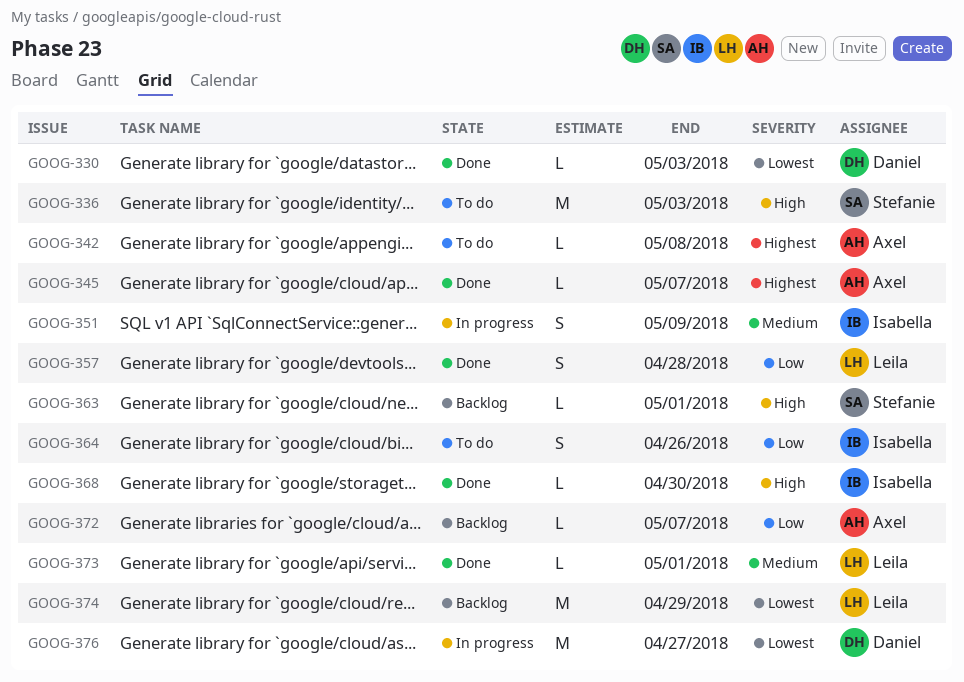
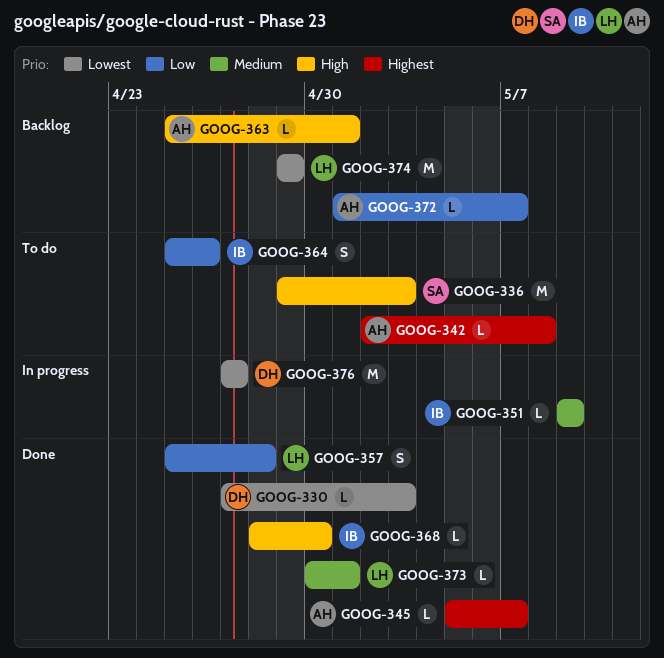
GOOG-351, estimate: S -> L
GOOG-363, owner: Stefanie -> Axel

